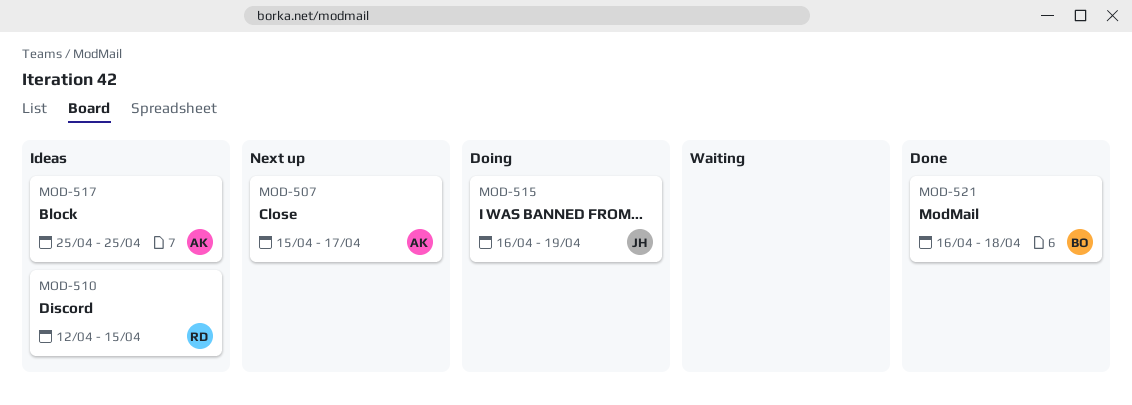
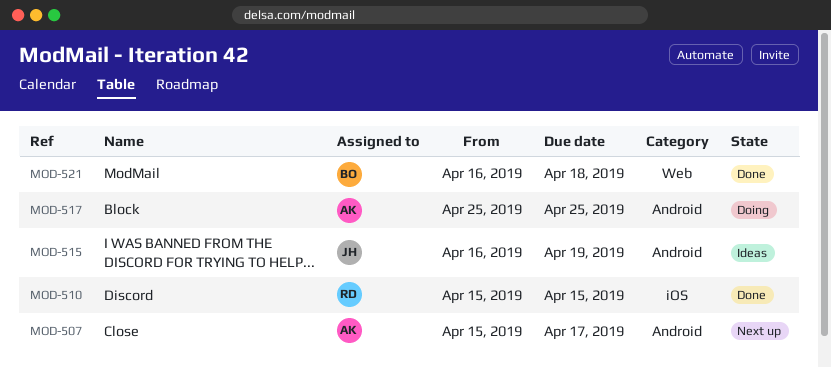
MOD-510, status: Ideas -> Done
MOD-510, start: Apr 12 -> Apr 15
MOD-515, status: Doing -> Ideas
MOD-517, status: Ideas -> Doing

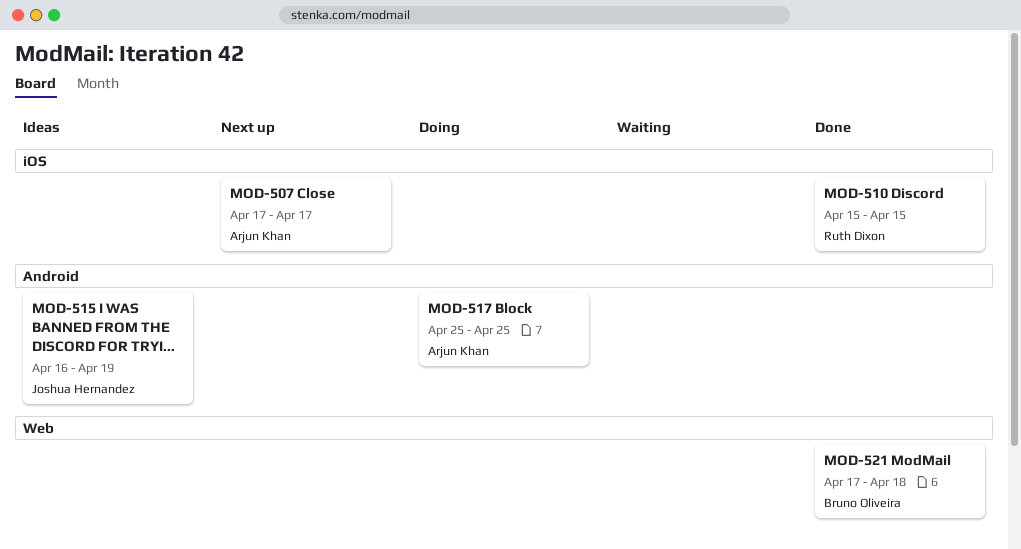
MOD-507, label: Android -> iOS
MOD-507, start: Apr 15 -> Apr 17
MOD-521, start: Apr 16 -> Apr 17

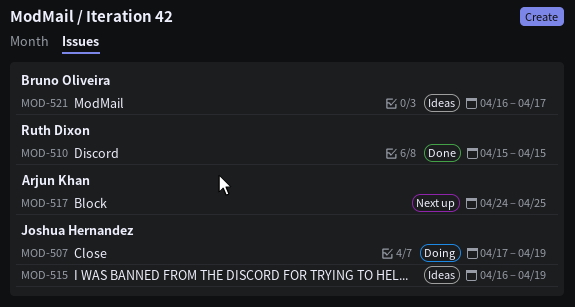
MOD-507, status: Next up -> Doing
MOD-507, owner: Arjun Khan -> Joshua Hernandez
MOD-507, due: Apr 17 -> Apr 19
MOD-517, status: Doing -> Next up
MOD-517, start: Apr 25 -> Apr 24
MOD-521, status: Done -> Ideas
MOD-521, start: Apr 17 -> Apr 16
MOD-521, due: Apr 18 -> Apr 17

